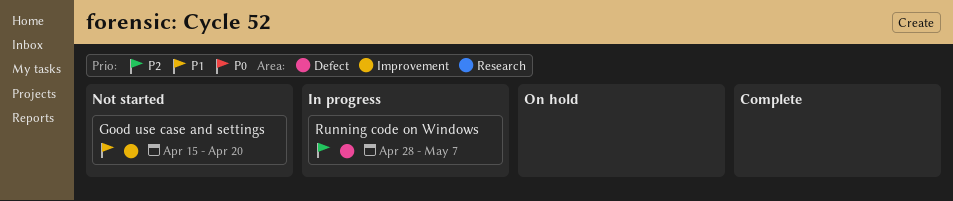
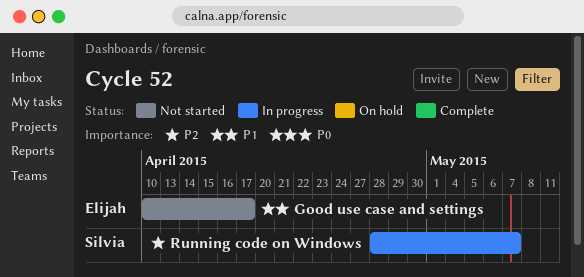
Good use case and settings, start: Apr 15 -> Apr 10
Good use case and settings, due: Apr 20 -> Apr 17

